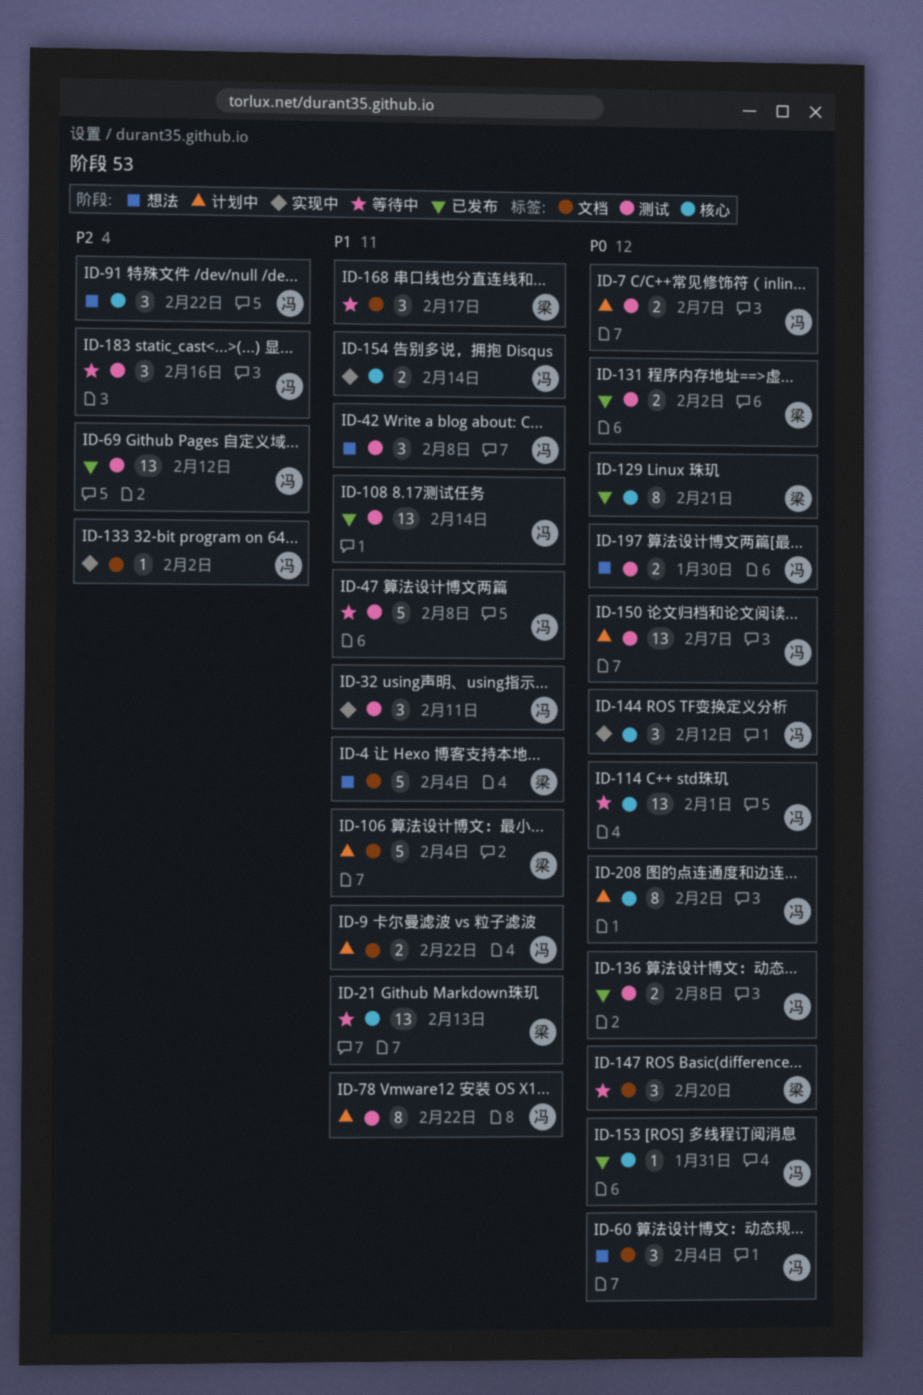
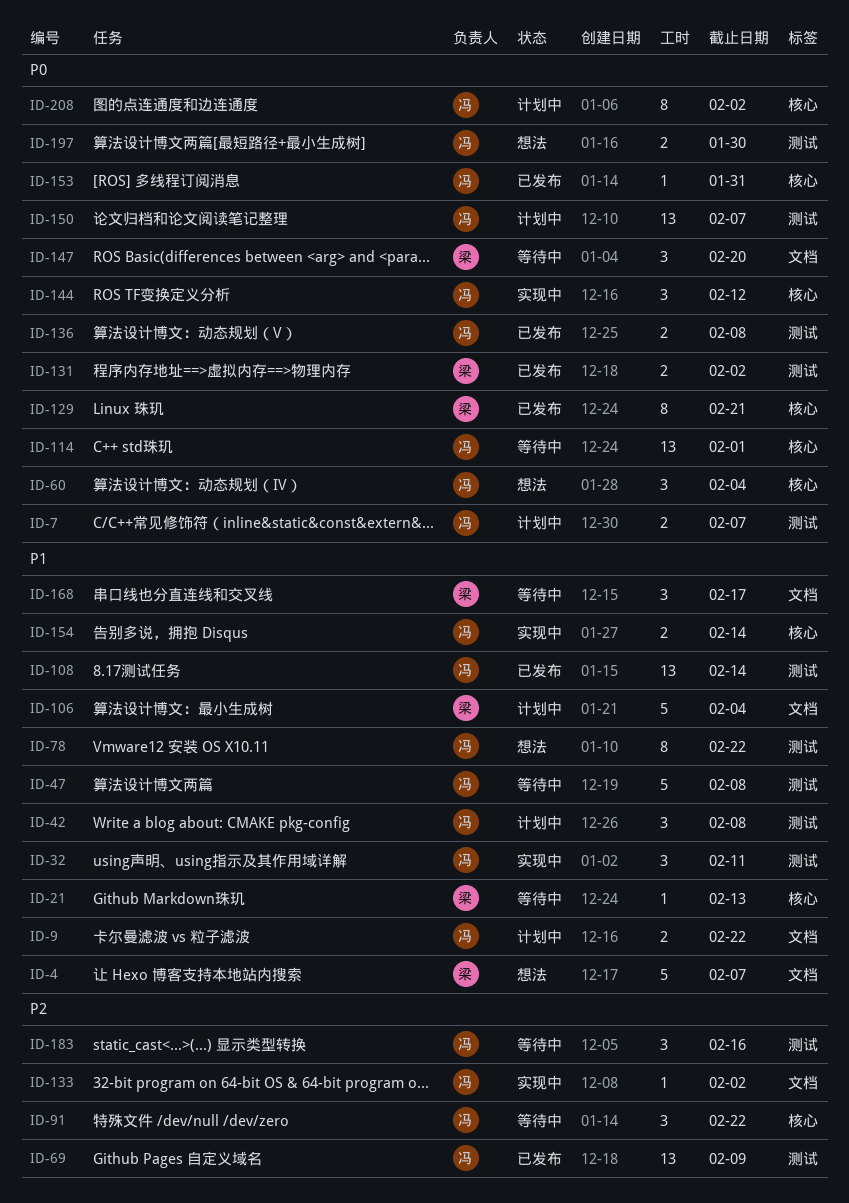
ID-4, due: Feb 4 -> Feb 7
ID-21, estimate: 13 -> 1
ID-42, status: 想法 -> 计划中
ID-60, label: 文档 -> 核心
ID-69, due: Feb 12 -> Feb 9
ID-78, status: 计划中 -> 想法
ID-91, status: 想法 -> 等待中

